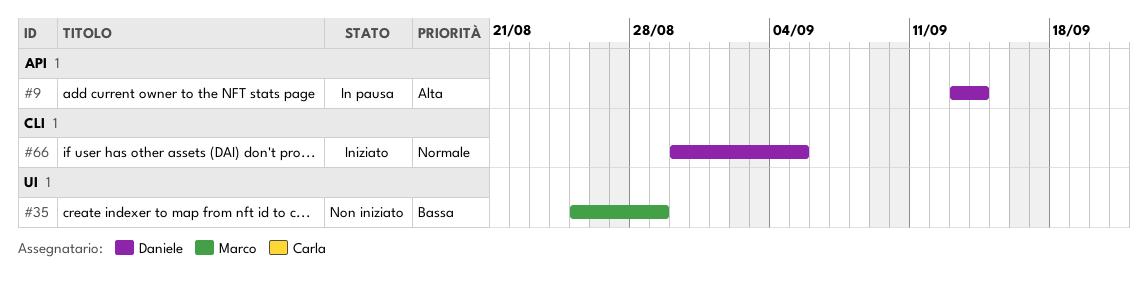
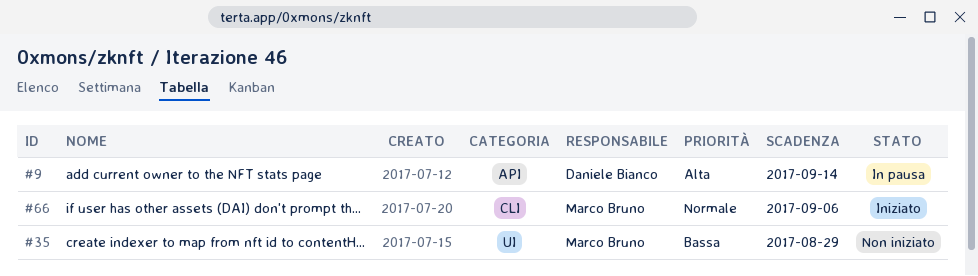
#66, owner: Daniele Bianco -> Marco Bruno
#66, due: Sep 5 -> Sep 6

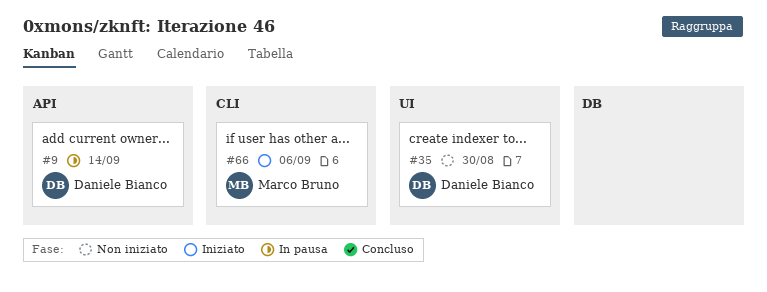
#35, owner: Marco Bruno -> Daniele Bianco
#35, due: Aug 29 -> Aug 30

